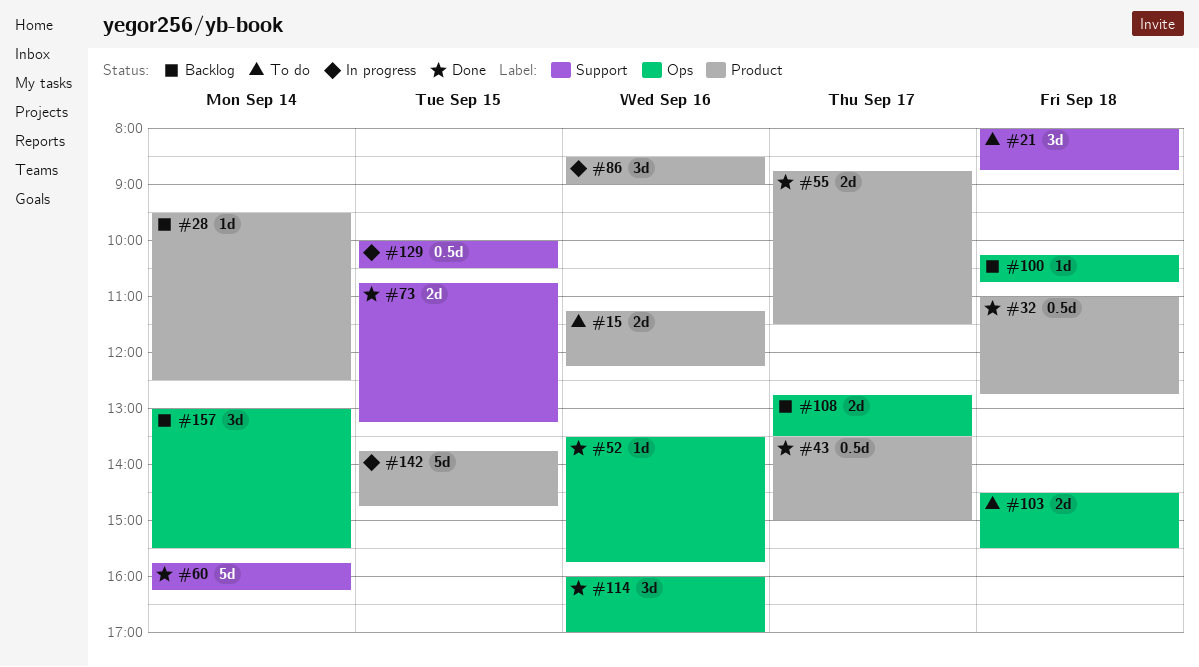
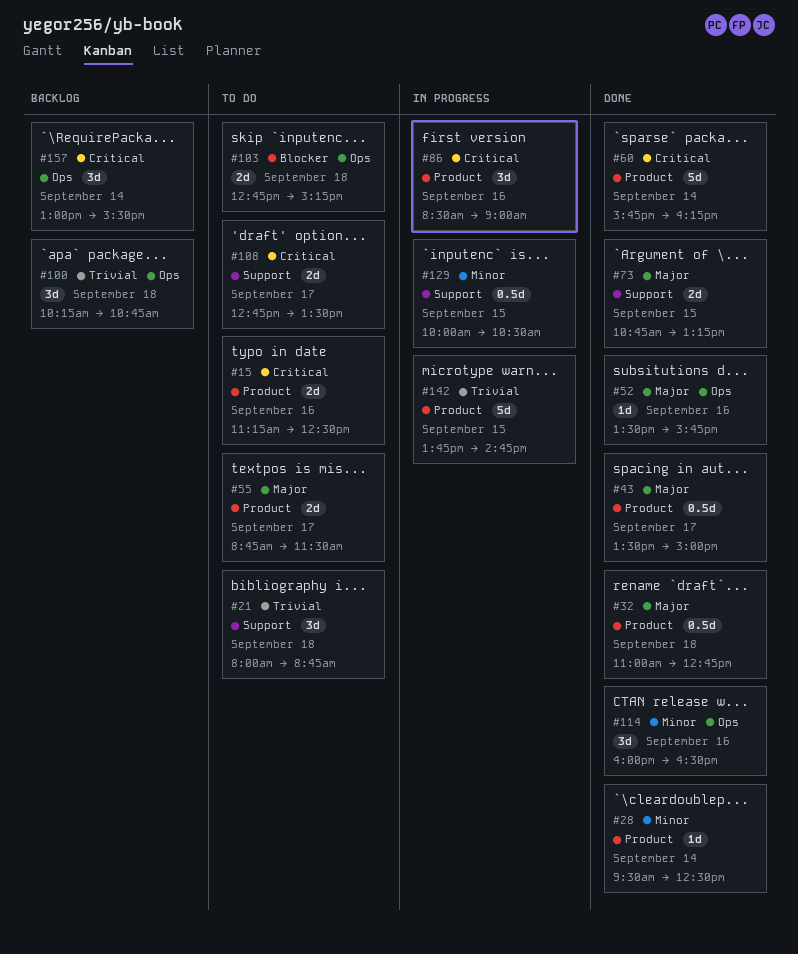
#15, ends: 12:15 -> 12:30
#28, status: Backlog -> Done
#55, status: Done -> To do
#60, label: Support -> Product
#100, estimate: 1d -> 3d
#103, begins: 14:30 -> 12:45
#103, ends: 15:30 -> 15:15
#108, status: Backlog -> To do
#108, label: Ops -> Support
#114, ends: 17:00 -> 16:30

